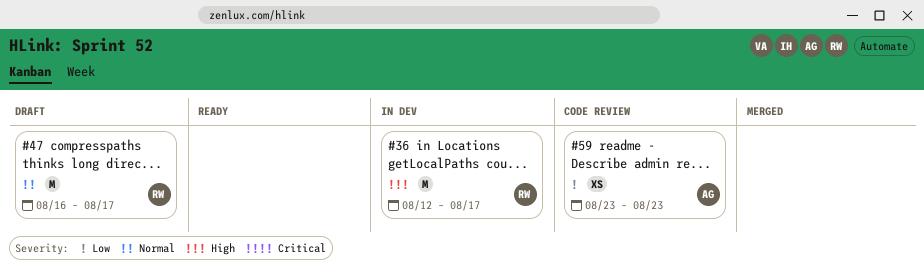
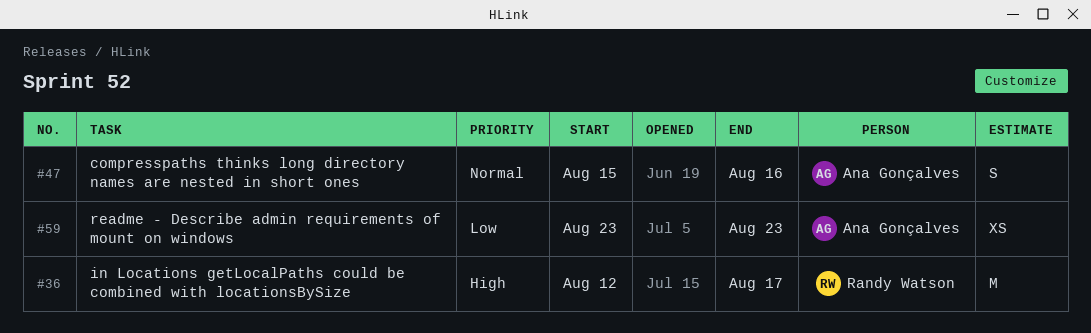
#47, owner: Randy Watson -> Ana Gonçalves
#47, estimate: M -> S
#47, start: Aug 16 -> Aug 15
#47, due: Aug 17 -> Aug 16

